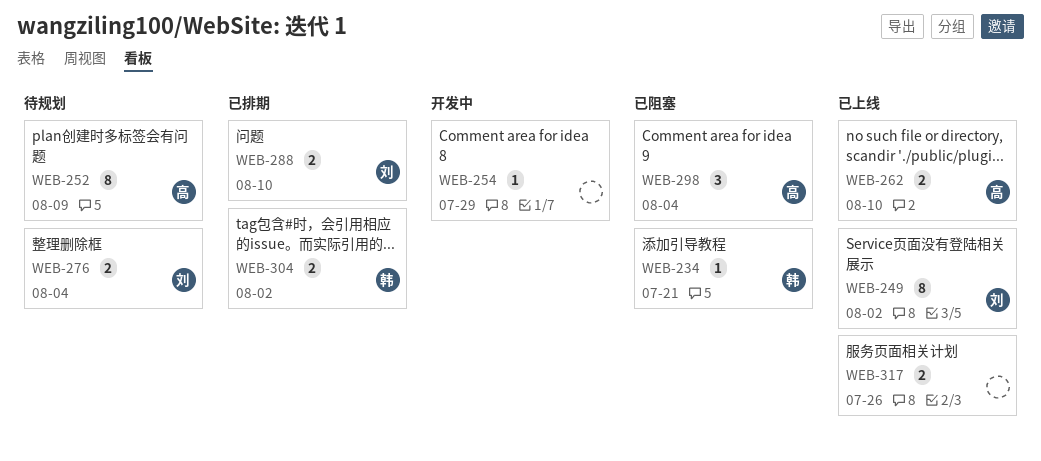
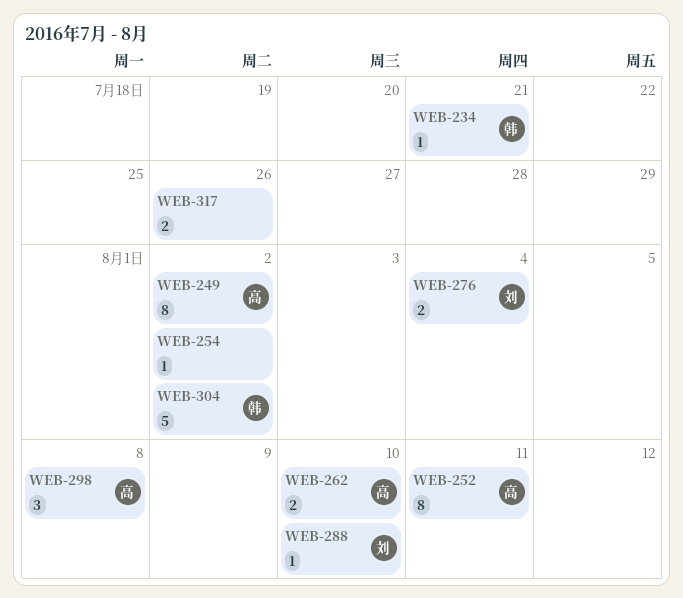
WEB-249, owner: 刘 -> 高
WEB-252, due: Aug 9 -> Aug 11
WEB-254, due: Jul 29 -> Aug 2
WEB-288, estimate: 2 -> 1
WEB-298, due: Aug 4 -> Aug 8
WEB-304, estimate: 2 -> 5

